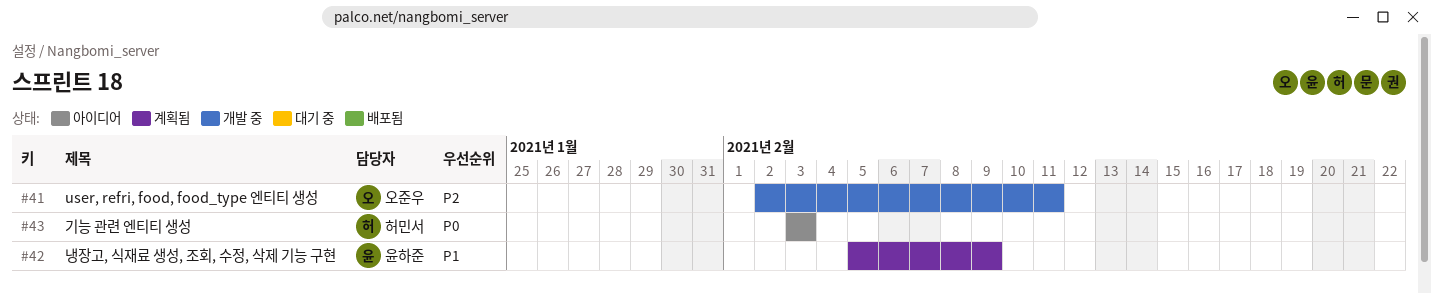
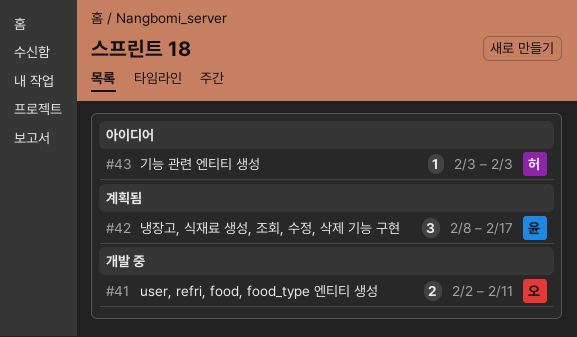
#42, start: Feb 5 -> Feb 8
#42, due: Feb 9 -> Feb 17

